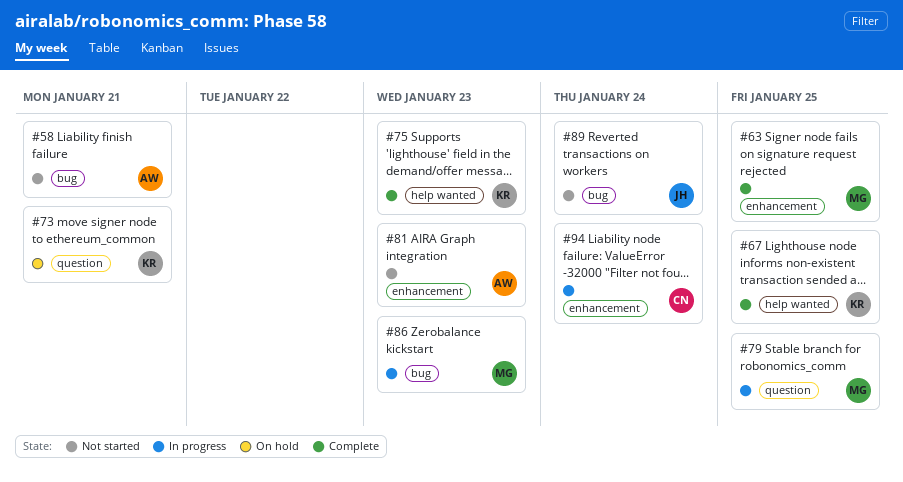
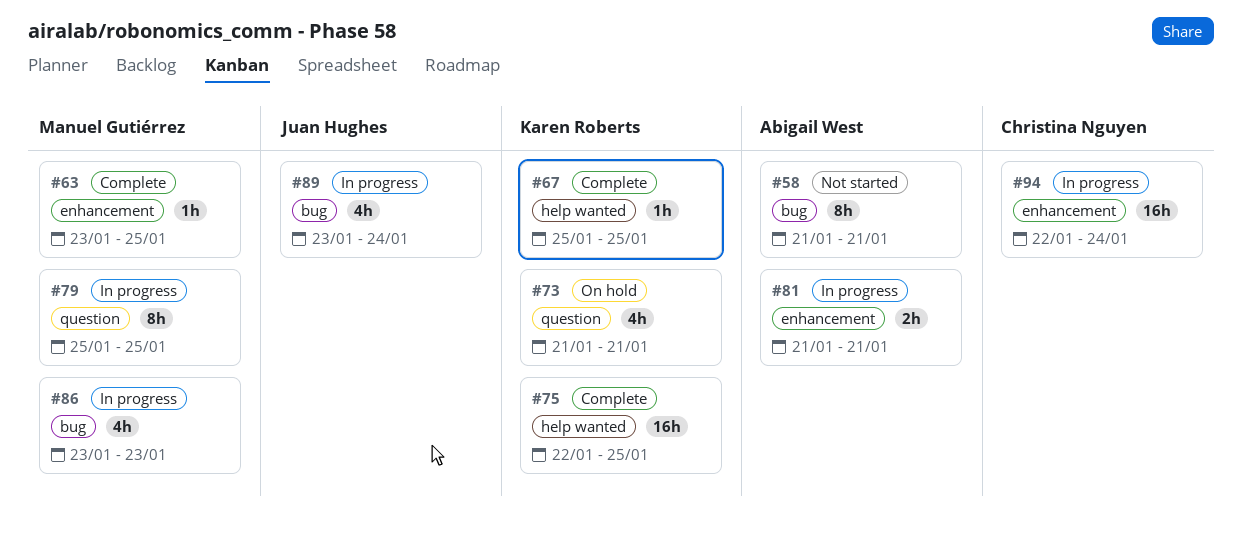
#75, due: Jan 23 -> Jan 25
#81, status: Not started -> In progress
#81, due: Jan 23 -> Jan 21
#89, status: Not started -> In progress

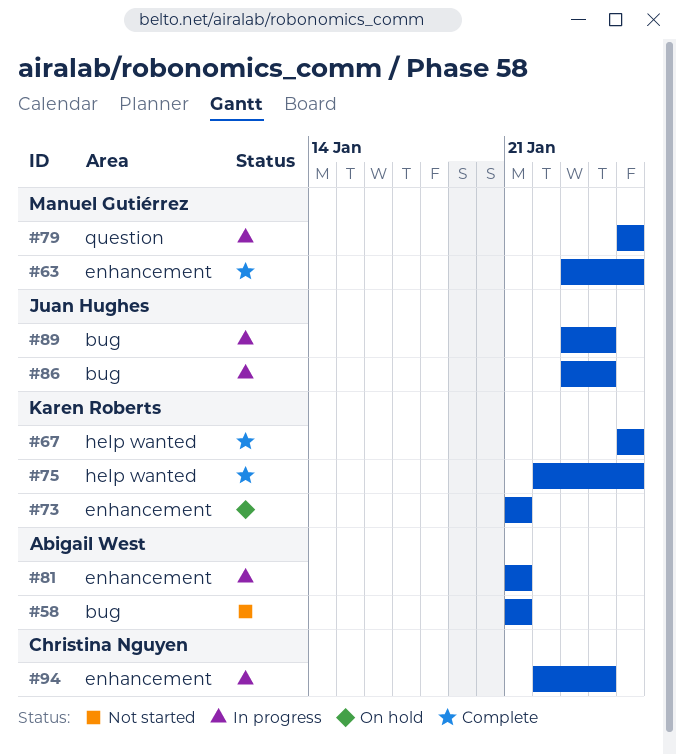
#73, label: question -> enhancement
#86, owner: Manuel Gutiérrez -> Juan Hughes
#86, due: Jan 23 -> Jan 24

